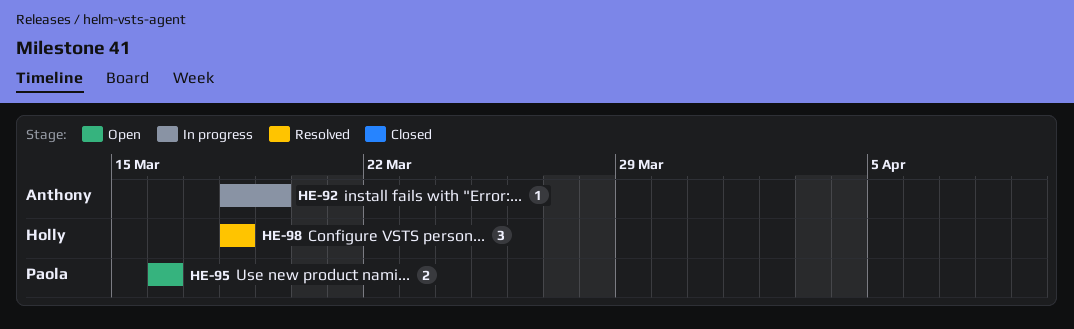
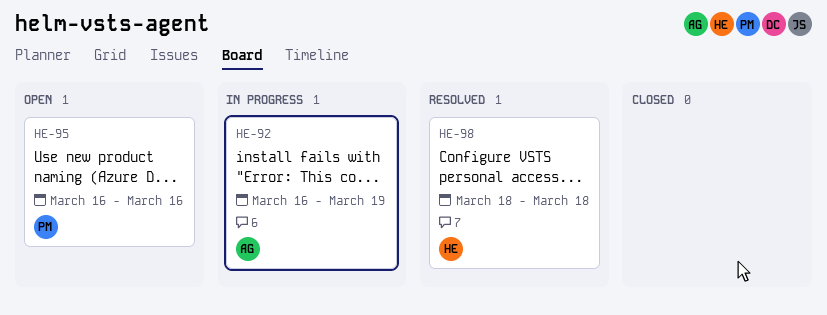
HE-92, start: Mar 18 -> Mar 16

